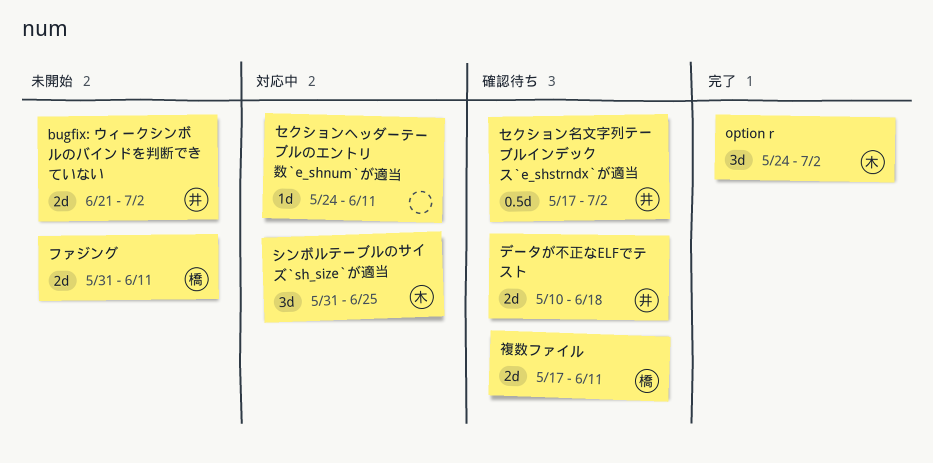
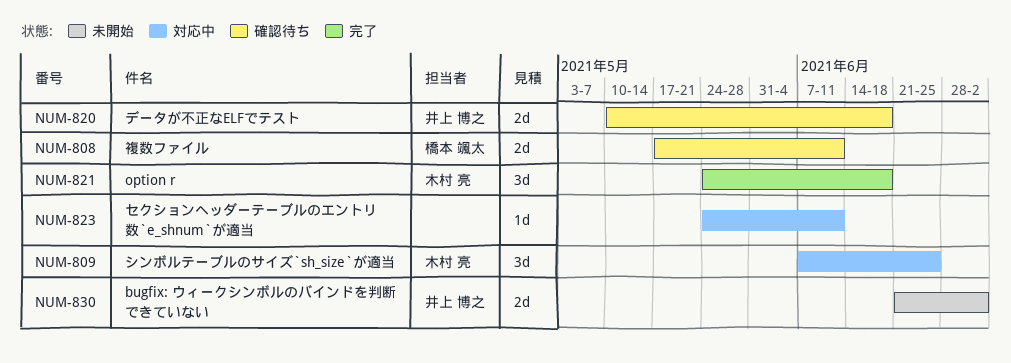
option r, due: Jul 2 -> Jun 18
シンボルテーブルのサイズ`sh_size`が適当, start: May 31 -> Jun 7
セクション名文字列テーブルインデックス`e_shstrndx`が適当: present -> none
ファジング: present -> none

